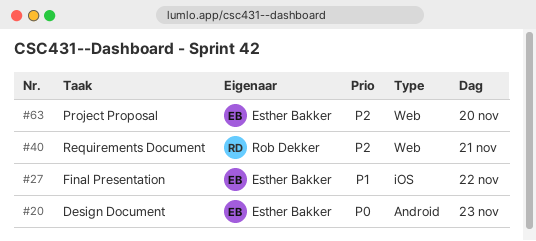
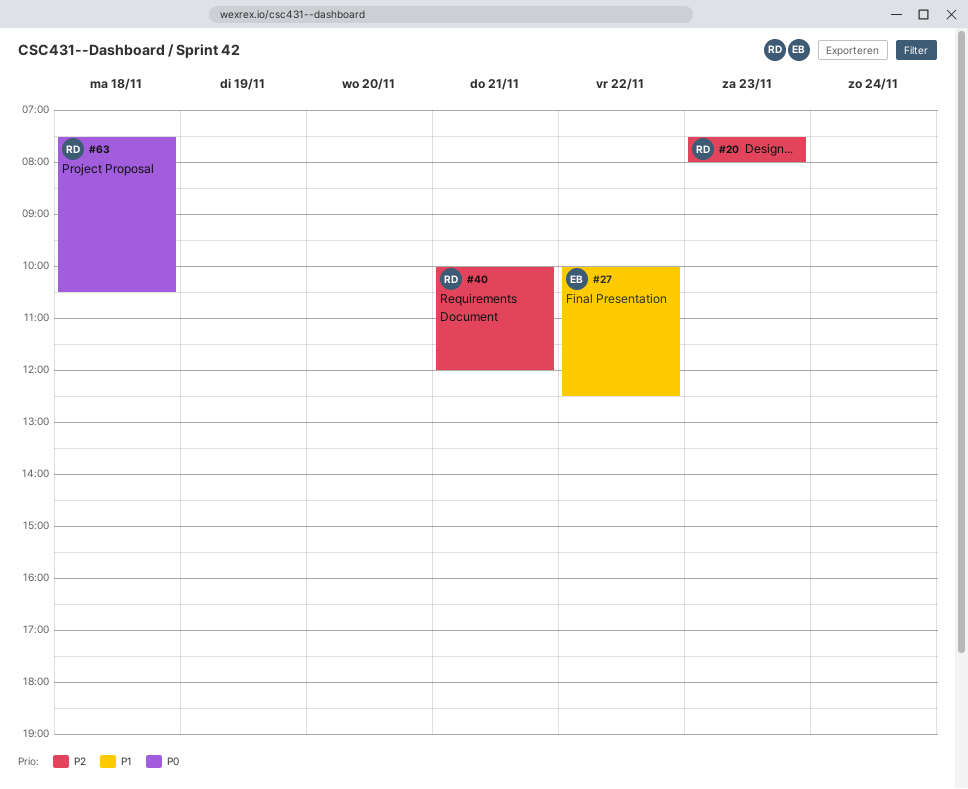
#20, owner: Esther Bakker -> Rob Dekker
#20, priority: P0 -> P2
#63, owner: Esther Bakker -> Rob Dekker
#63, priority: P2 -> P0
#63, day: Nov 20 -> Nov 18

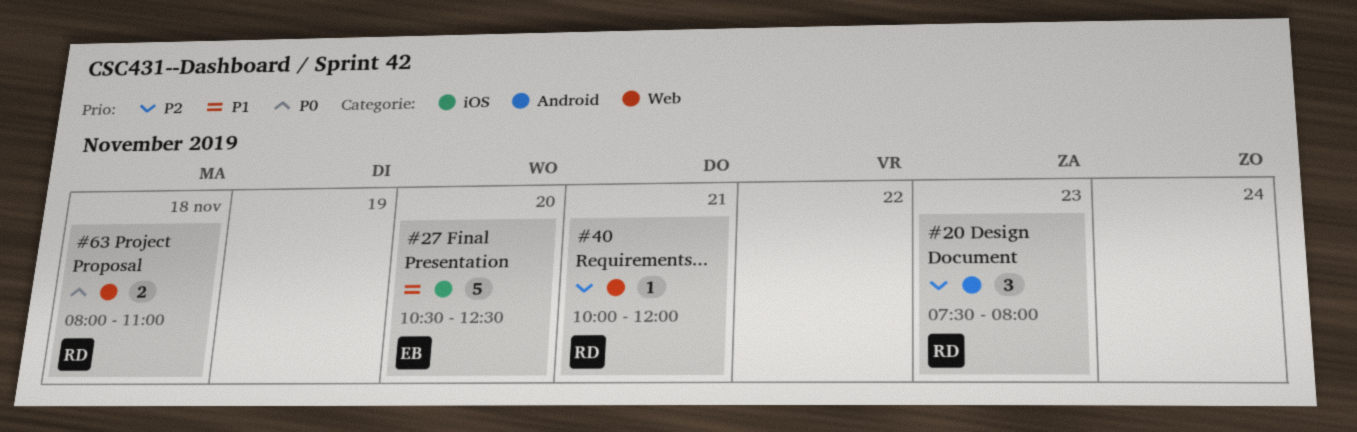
#27, day: Nov 22 -> Nov 20
#27, begins: 10:00 -> 10:30
#63, begins: 07:30 -> 08:00
#63, ends: 10:30 -> 11:00

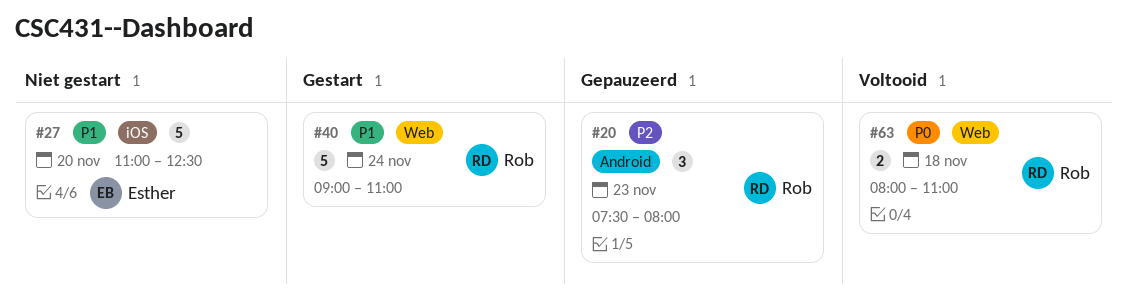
#27, begins: 10:30 -> 11:00
#40, priority: P2 -> P1
#40, estimate: 1 -> 5
#40, day: Nov 21 -> Nov 24
#40, begins: 10:00 -> 09:00
#40, ends: 12:00 -> 11:00

